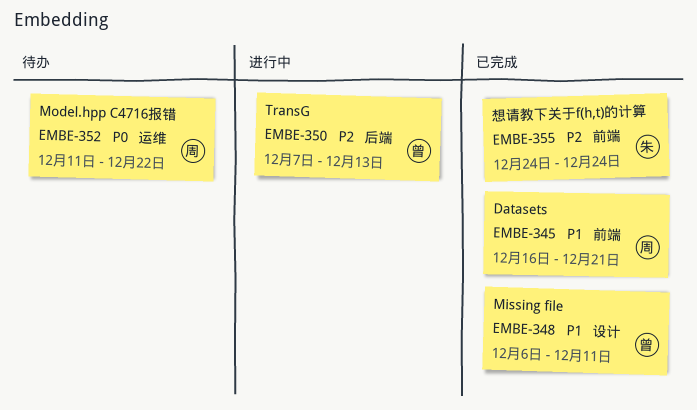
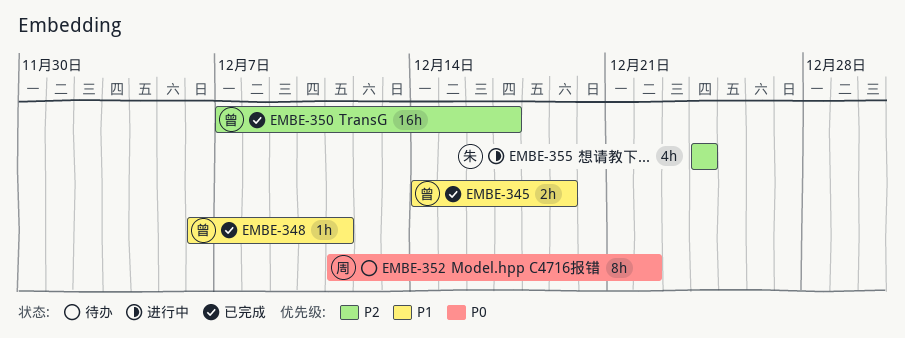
EMBE-345, owner: 周 -> 曾
EMBE-345, start: Dec 16 -> Dec 14
EMBE-345, due: Dec 21 -> Dec 19
EMBE-350, status: 进行中 -> 已完成
EMBE-350, due: Dec 13 -> Dec 17
EMBE-355, status: 已完成 -> 进行中

